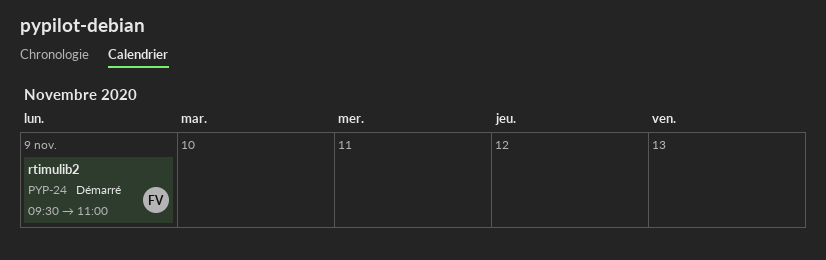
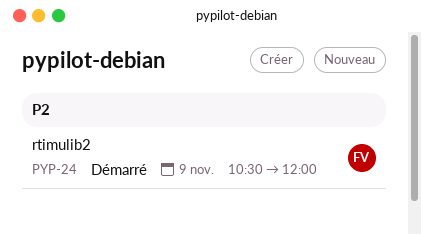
PYP-24, begins: 09:30 -> 10:30
PYP-24, ends: 11:00 -> 12:00

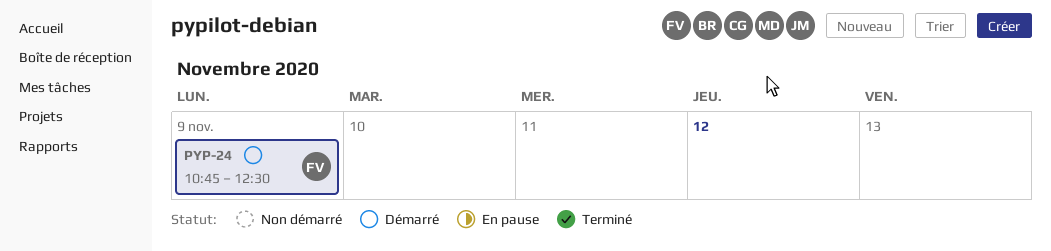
PYP-24, begins: 10:30 -> 10:45
PYP-24, ends: 12:00 -> 12:30

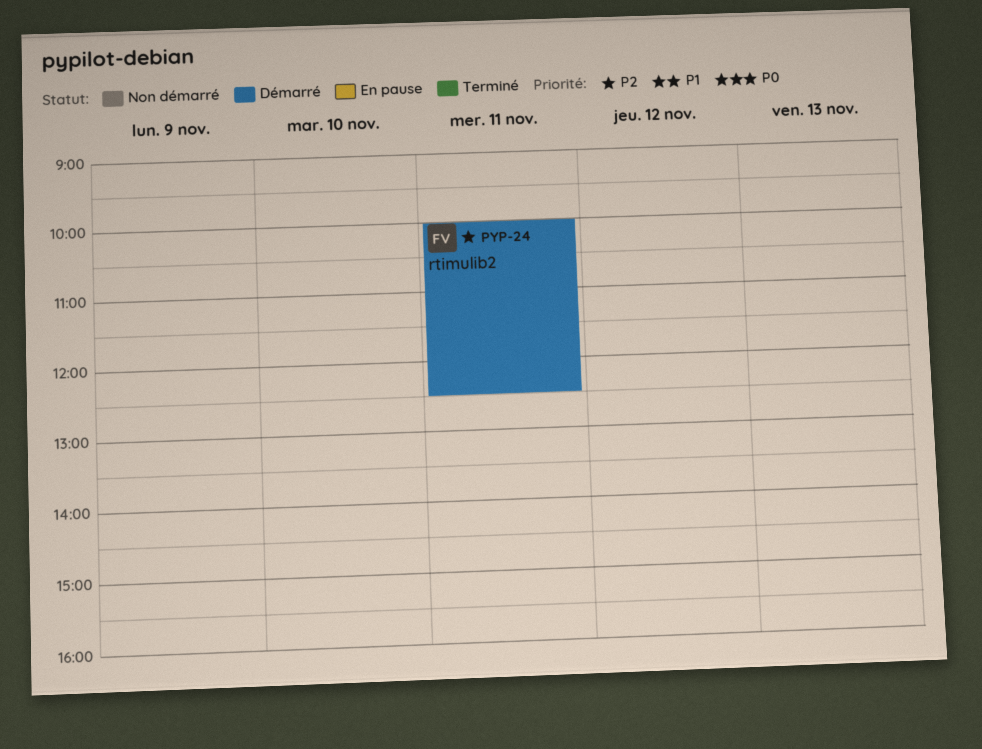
PYP-24, day: Nov 9 -> Nov 11
PYP-24, begins: 10:45 -> 10:00

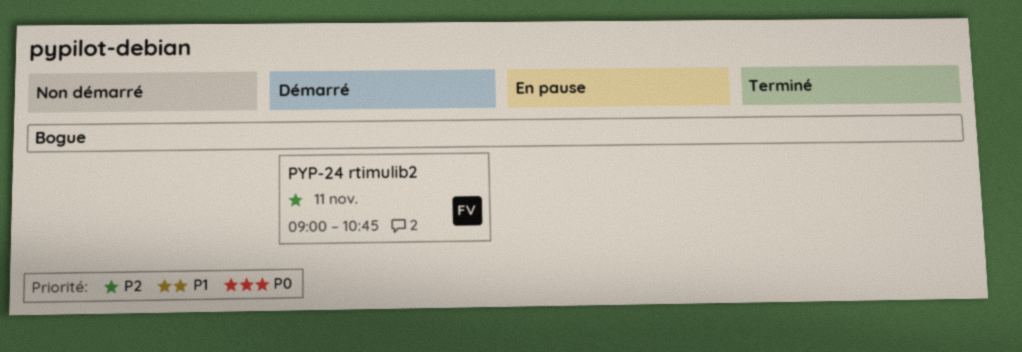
PYP-24, begins: 10:00 -> 09:00
PYP-24, ends: 12:30 -> 10:45

